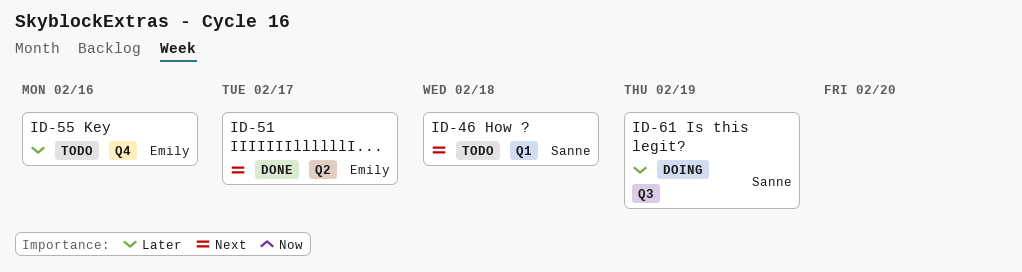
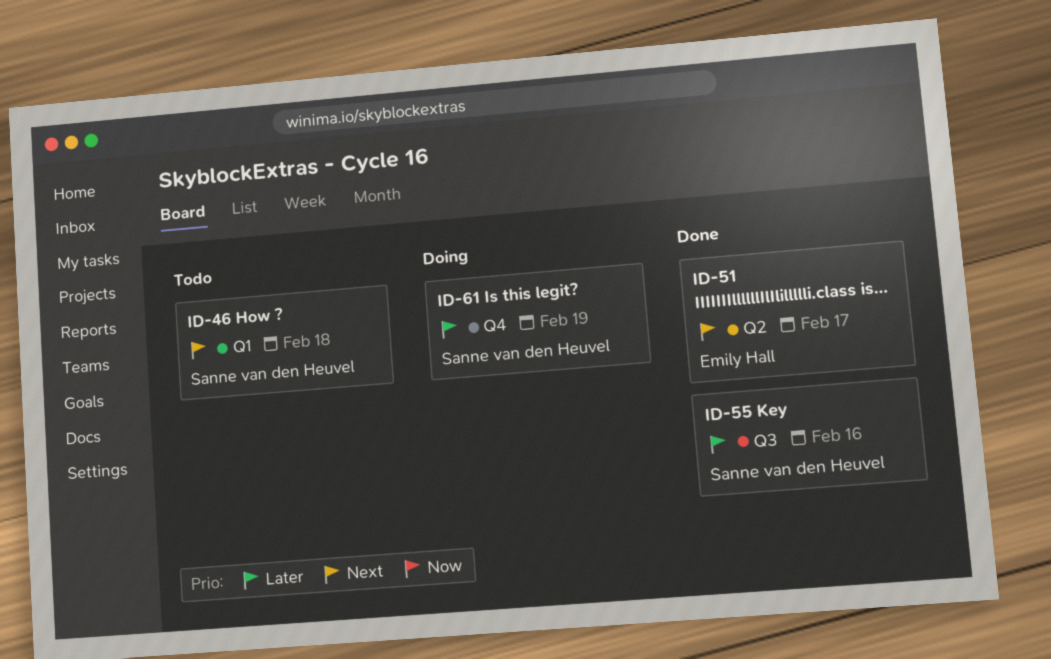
ID-55, status: Todo -> Done
ID-55, owner: Emily Hall -> Sanne van den Heuvel
ID-55, label: Q4 -> Q3
ID-61, label: Q3 -> Q4

